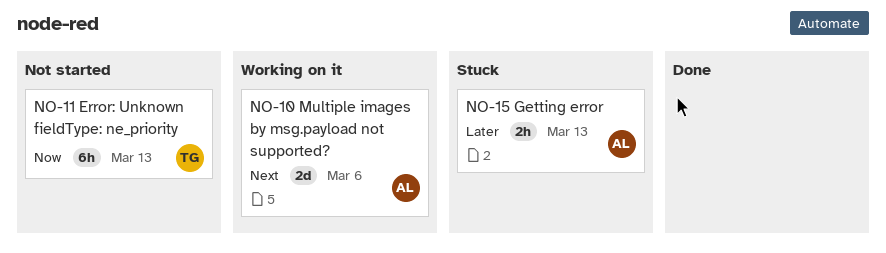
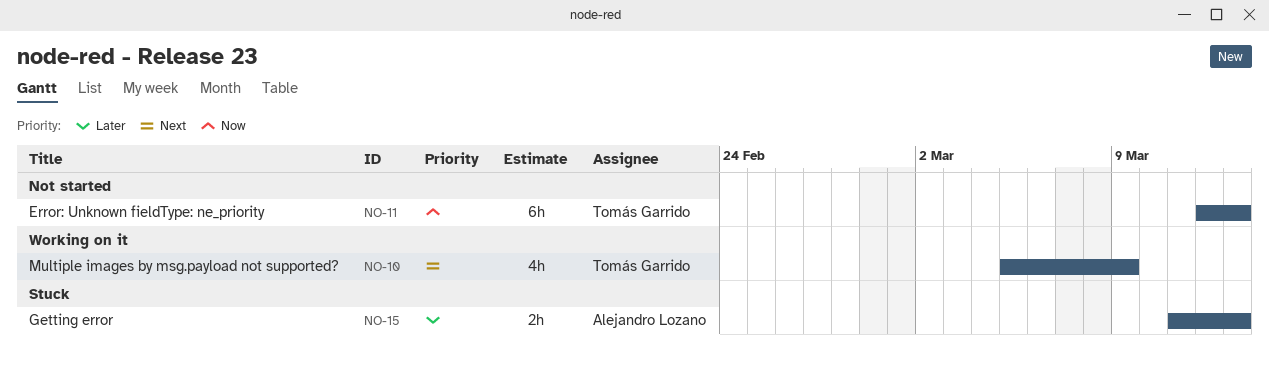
NO-10, owner: Alejandro Lozano -> Tomás Garrido
NO-10, estimate: 2d -> 4h
NO-10, due: Mar 6 -> Mar 9

